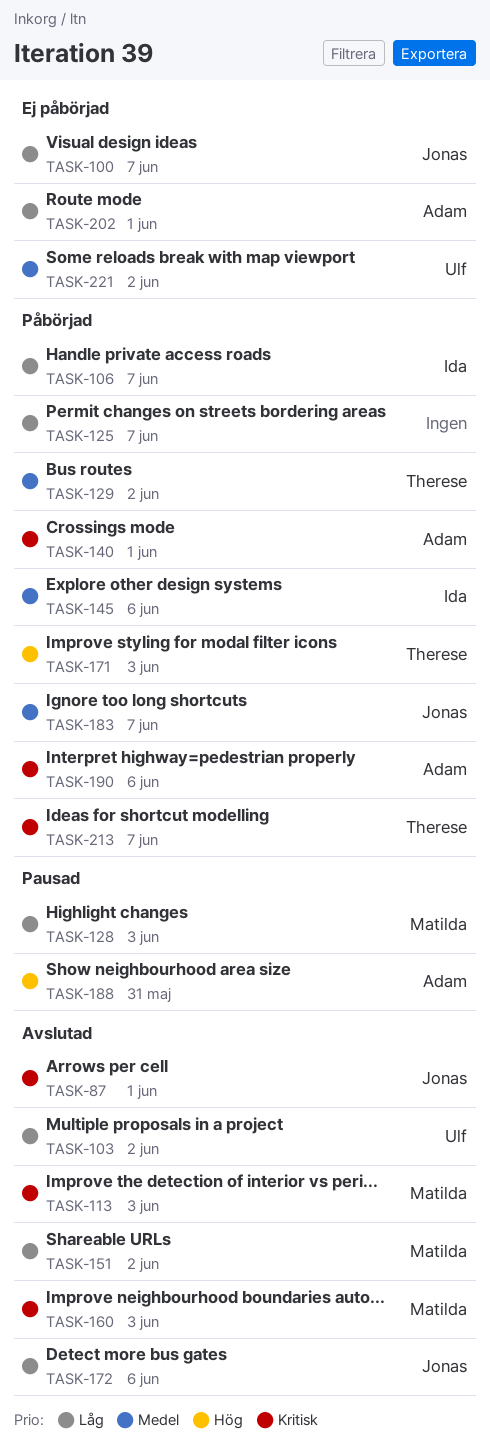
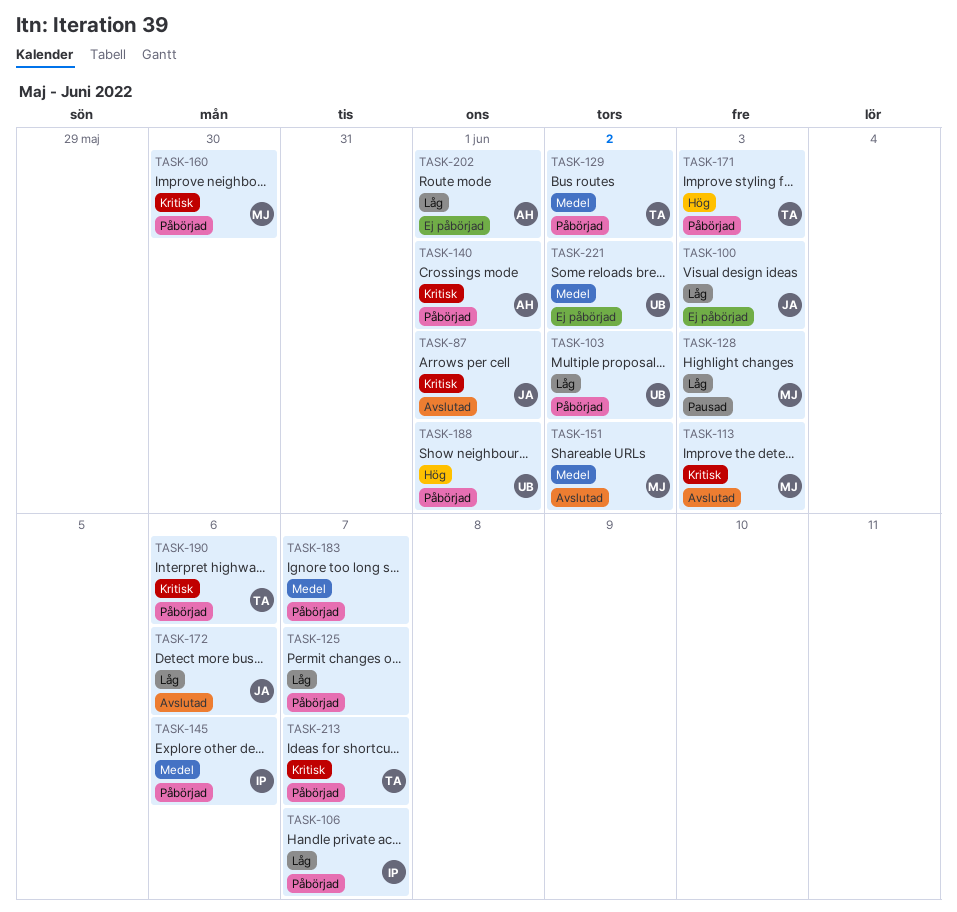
TASK-100, due: Jun 7 -> Jun 3
TASK-103, status: Avslutad -> Påbörjad
TASK-151, priority: Låg -> Medel
TASK-160, status: Avslutad -> Påbörjad
TASK-160, due: Jun 3 -> May 30
TASK-183, owner: Jonas -> none
TASK-188, status: Pausad -> Påbörjad
TASK-188, owner: Adam -> Ulf
TASK-188, due: May 31 -> Jun 1
TASK-190, owner: Adam -> Therese

